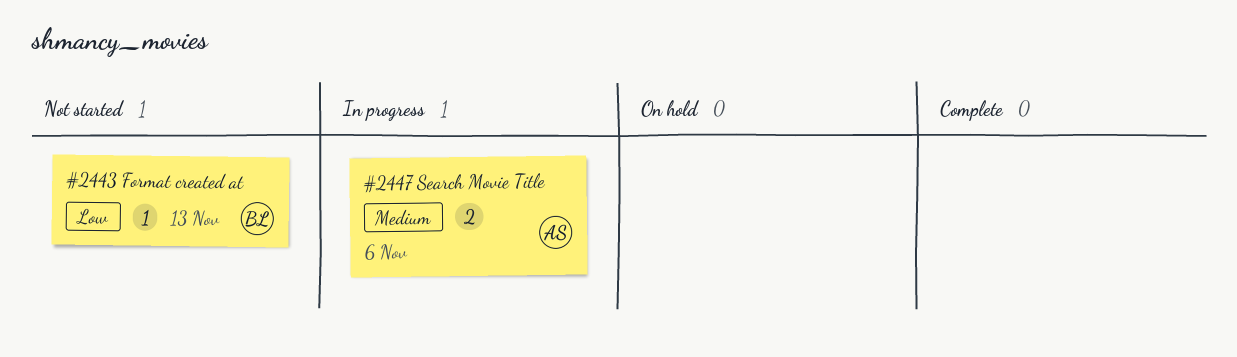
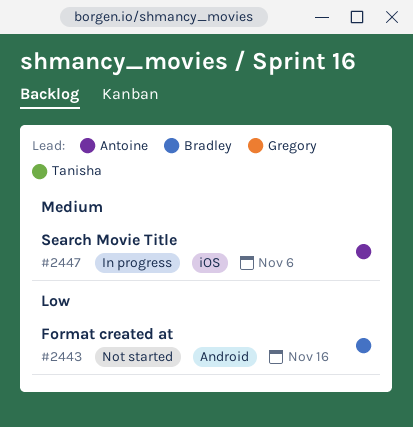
#2443, due: Nov 13 -> Nov 16

